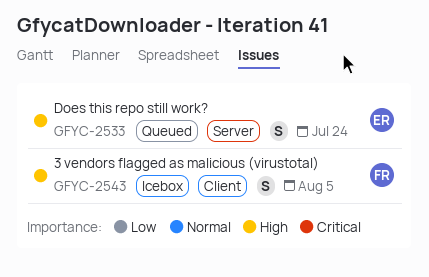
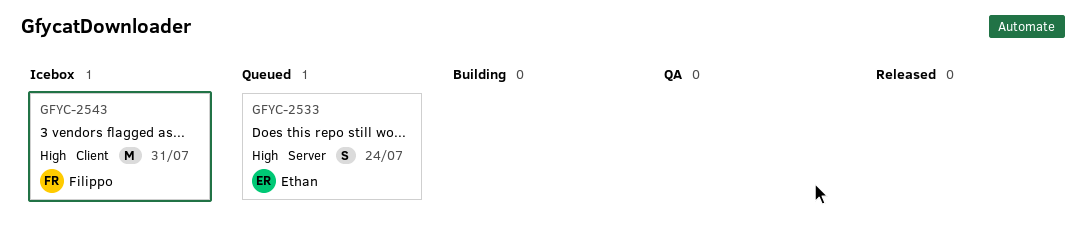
GFYC-2543, estimate: S -> M
GFYC-2543, due: Aug 5 -> Jul 31

